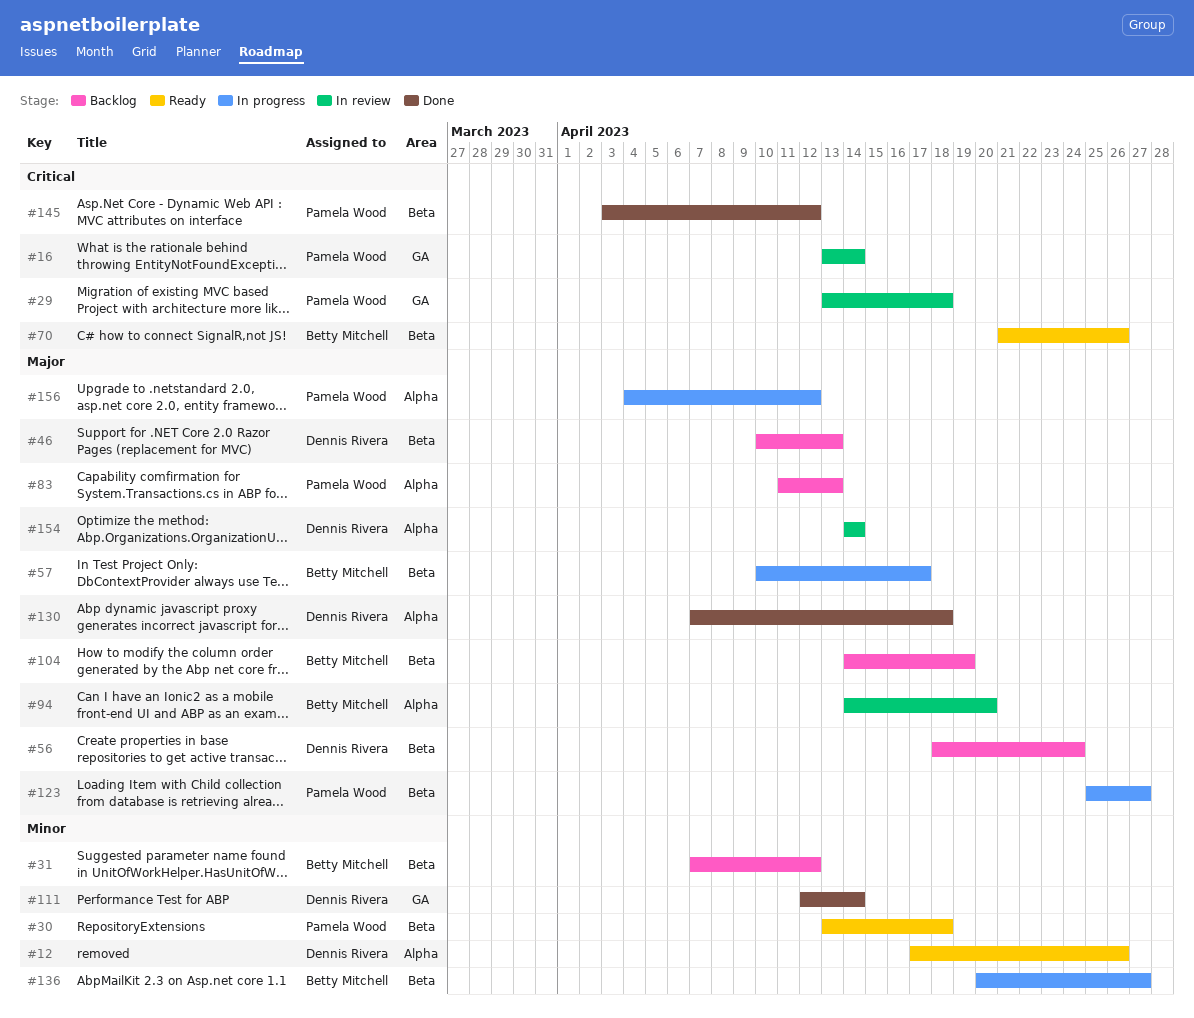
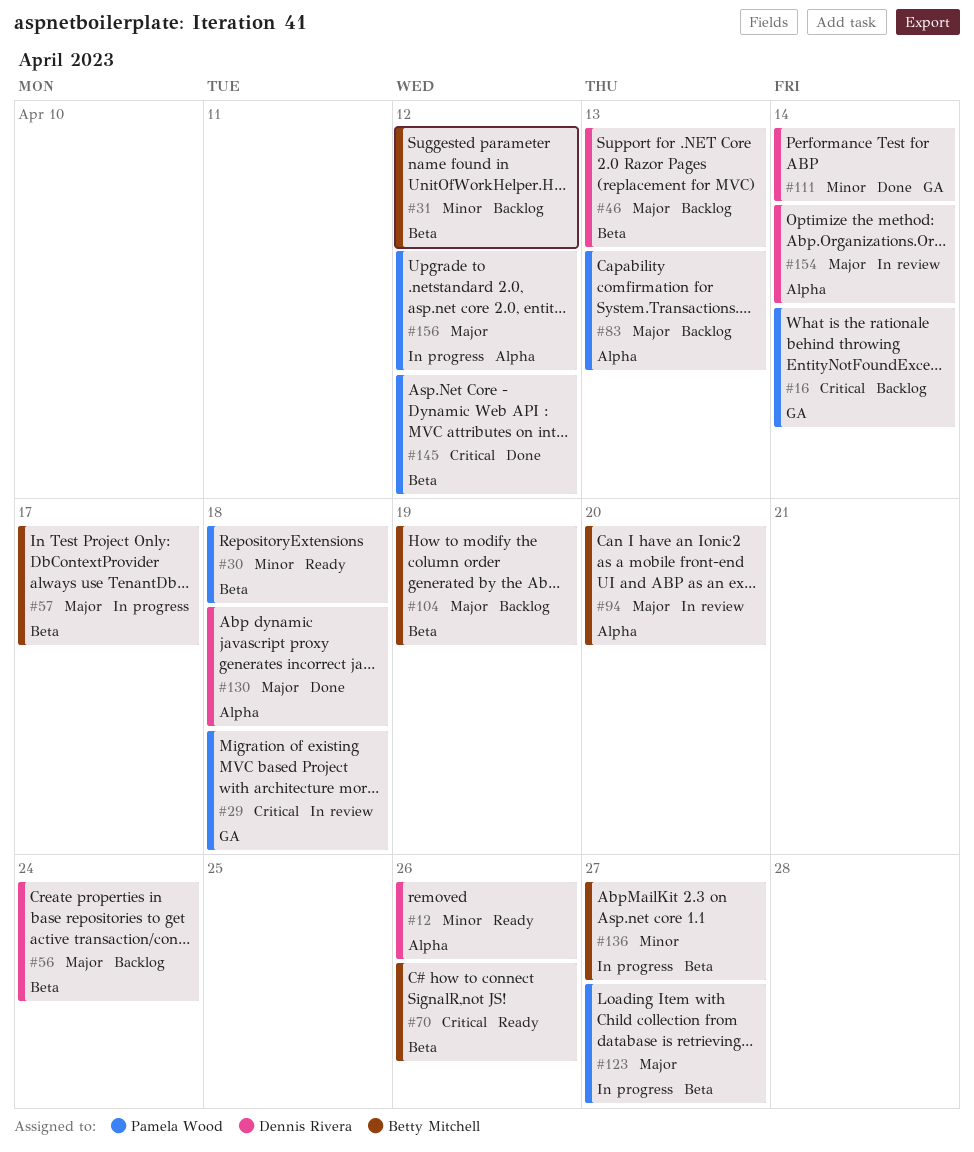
#16, status: In review -> Backlog

